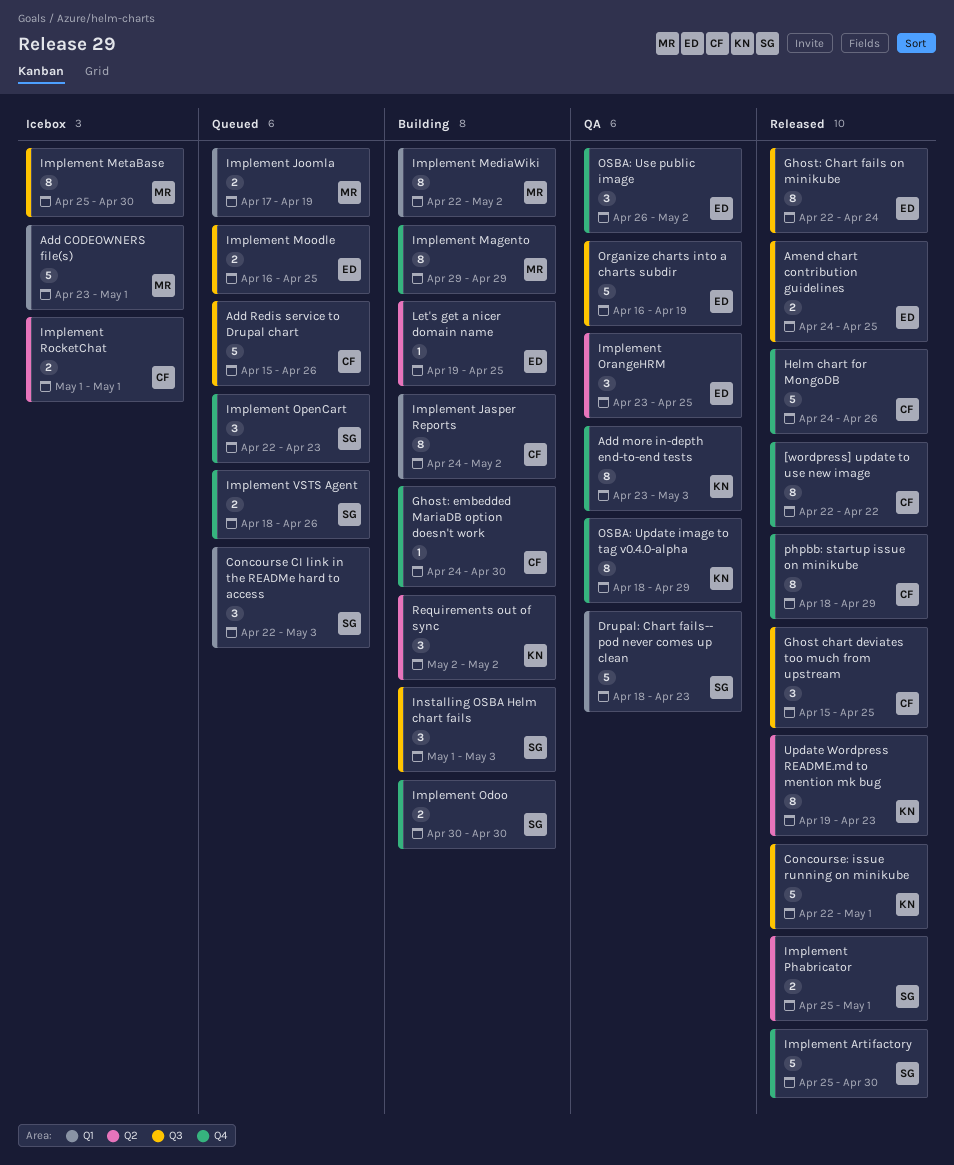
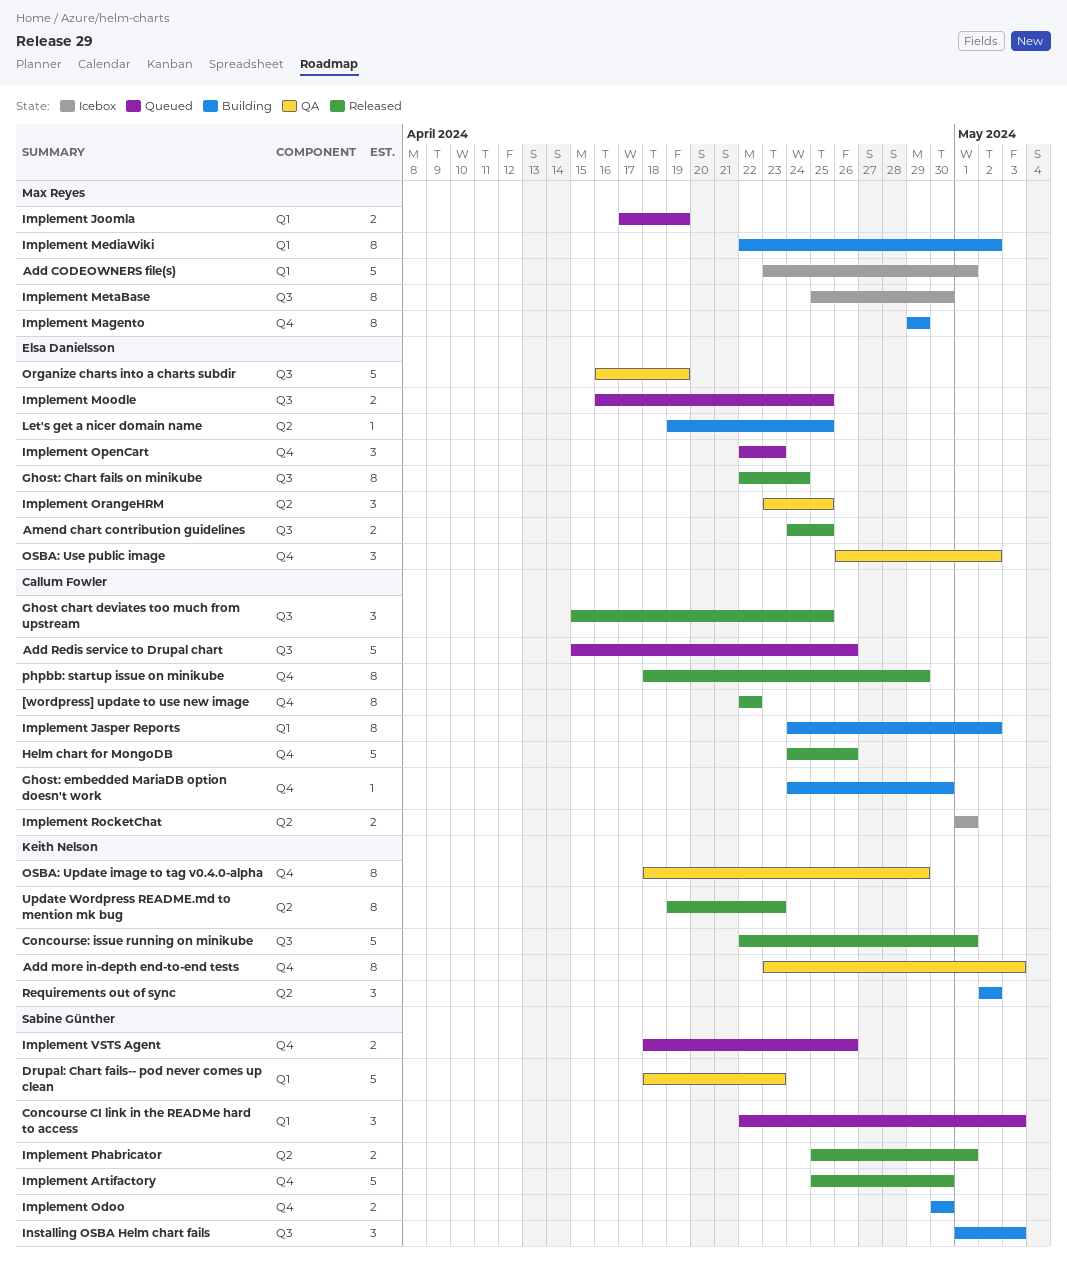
Implement OpenCart, owner: Sabine Günther -> Elsa Danielsson

